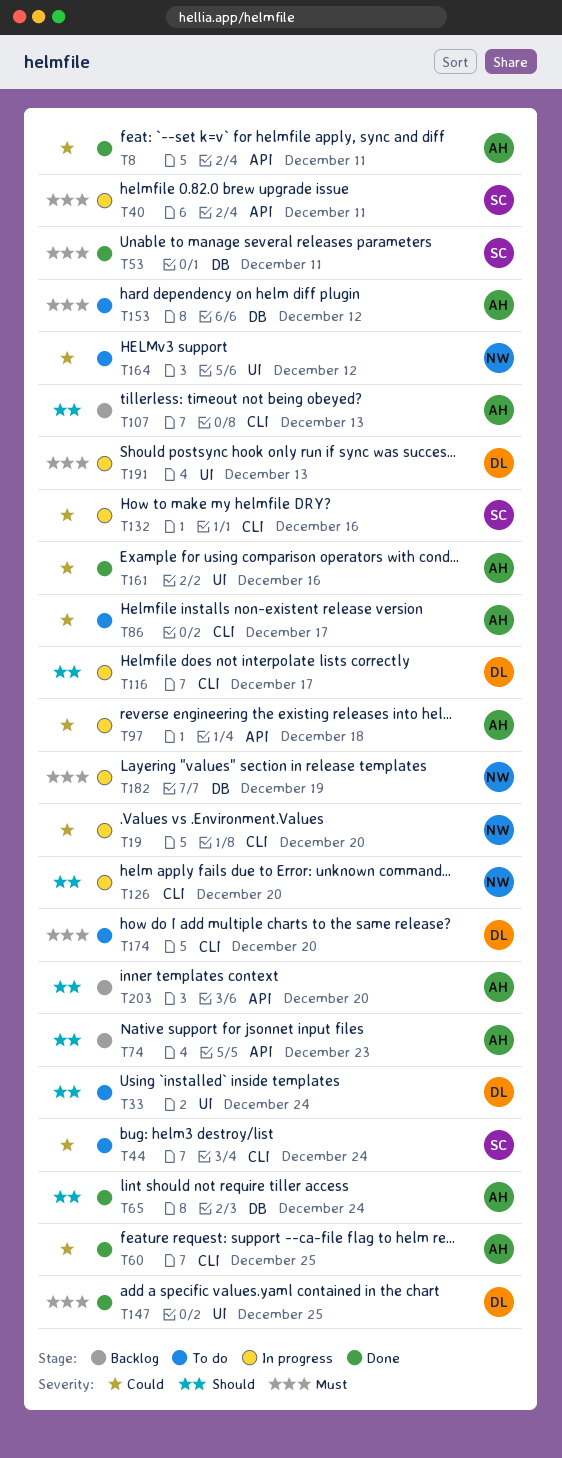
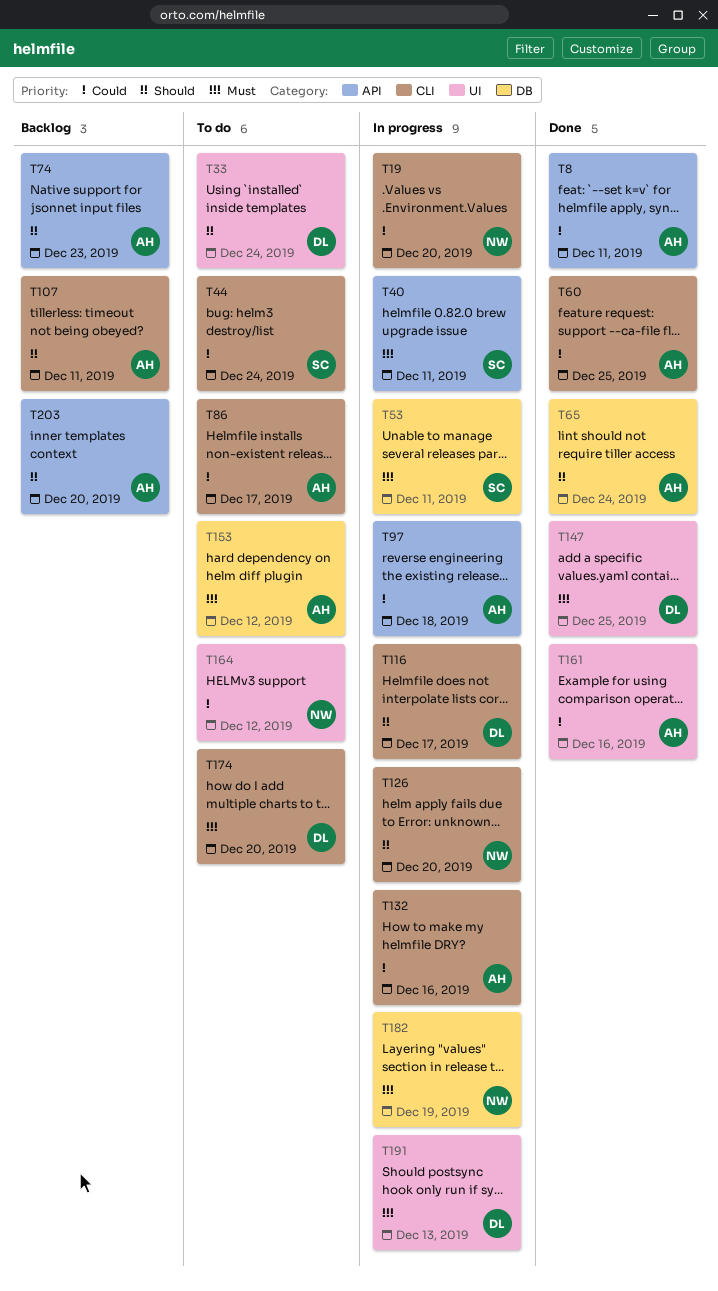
T53, status: Done -> In progress
T107, due: Dec 13 -> Dec 11
T132, owner: SC -> AH

